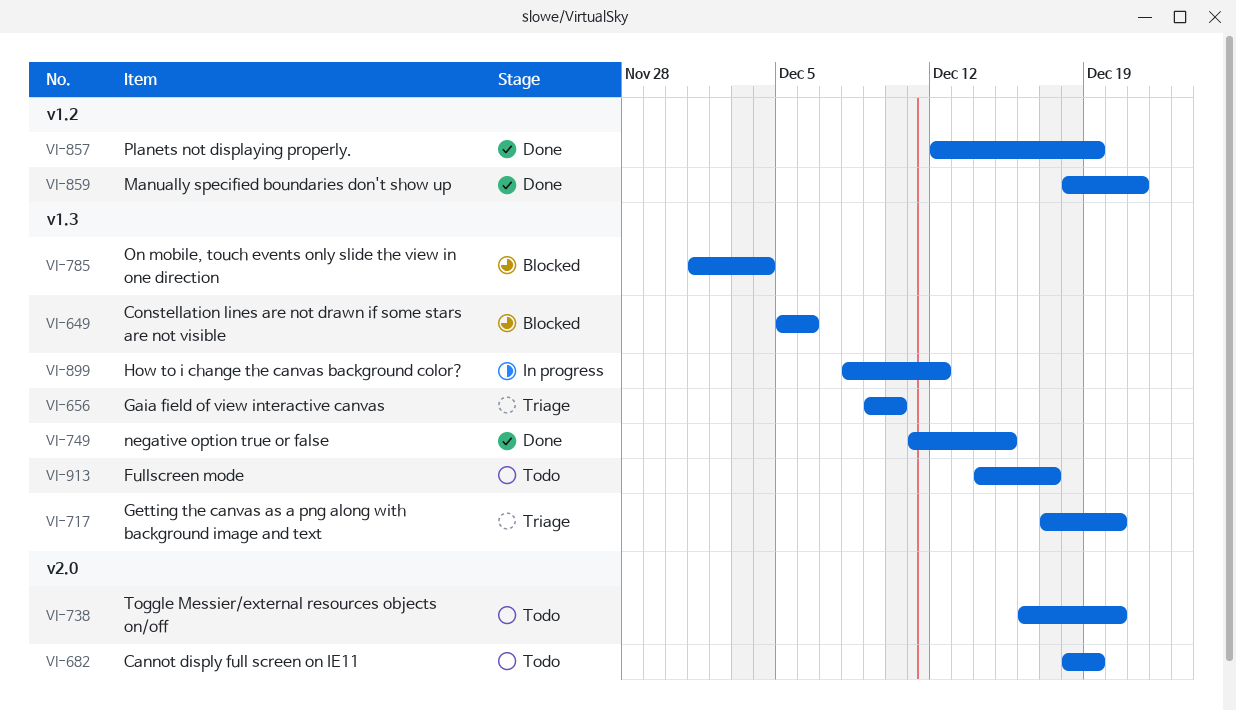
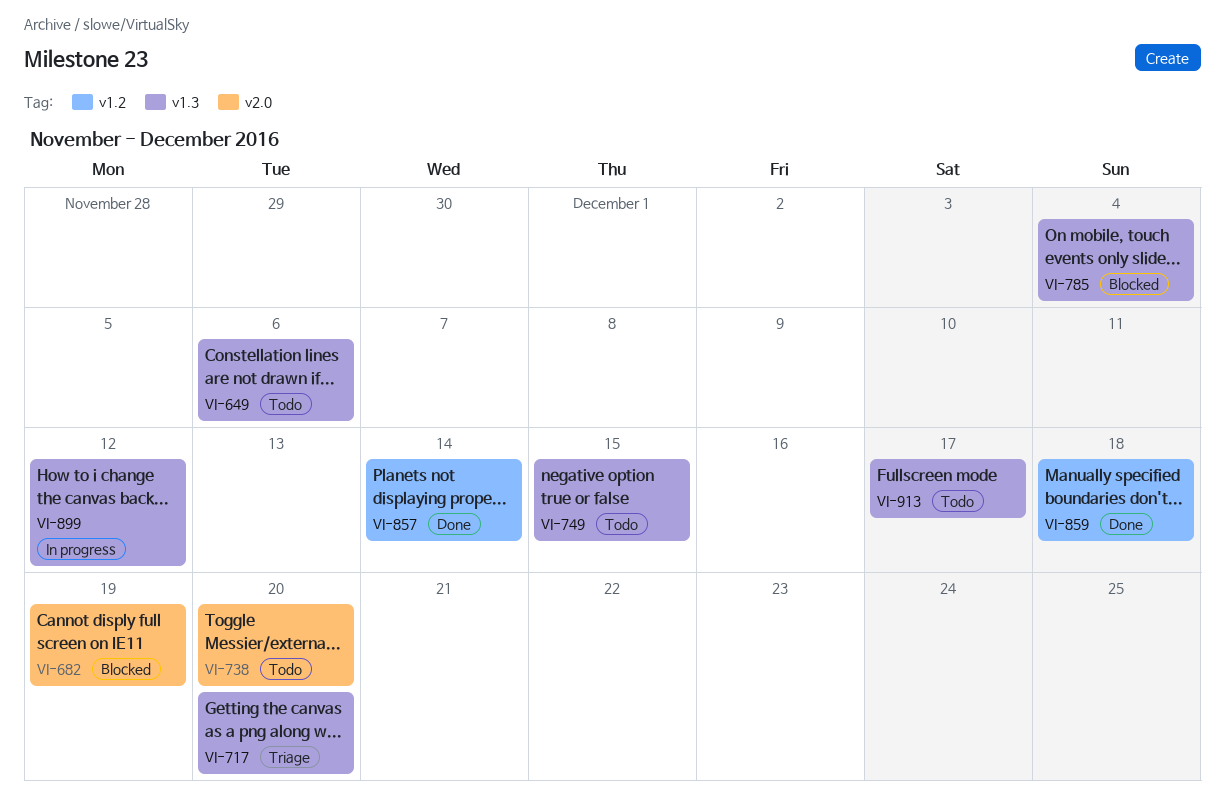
VI-649, status: Blocked -> Todo
VI-656: present -> none
VI-682, status: Todo -> Blocked
VI-749, status: Done -> Todo
VI-857, due: Dec 19 -> Dec 14
VI-859, due: Dec 21 -> Dec 18

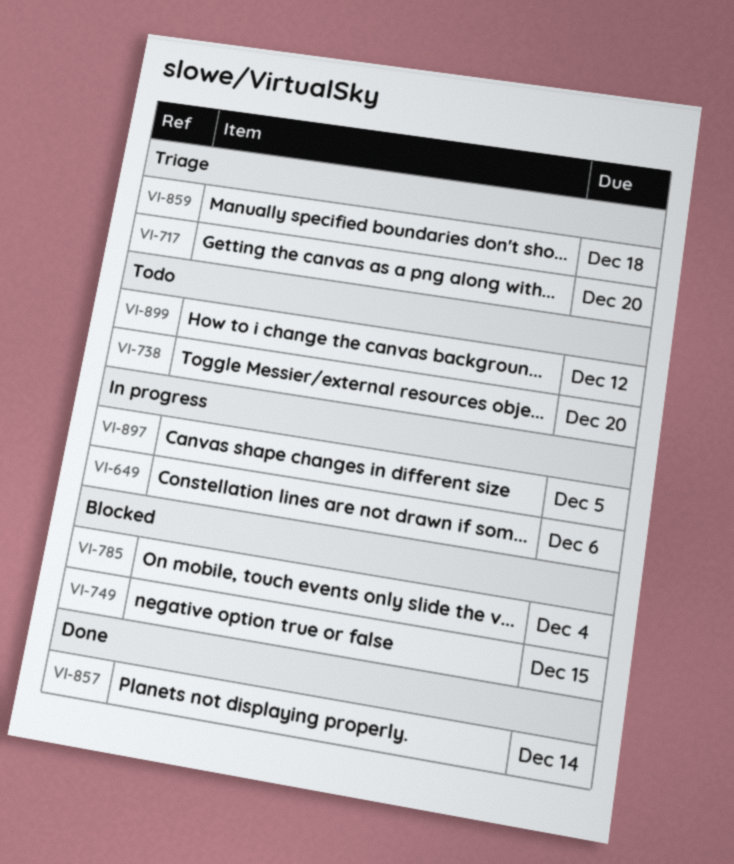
VI-649, status: Todo -> In progress
VI-682: present -> none
VI-749, status: Todo -> Blocked
VI-859, status: Done -> Triage
VI-897: none -> present
VI-899, status: In progress -> Todo
VI-913: present -> none

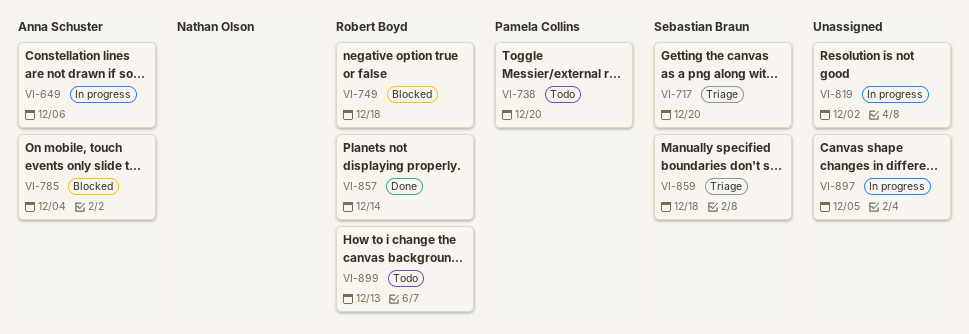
VI-749, due: Dec 15 -> Dec 18
VI-819: none -> present
VI-899, due: Dec 12 -> Dec 13

